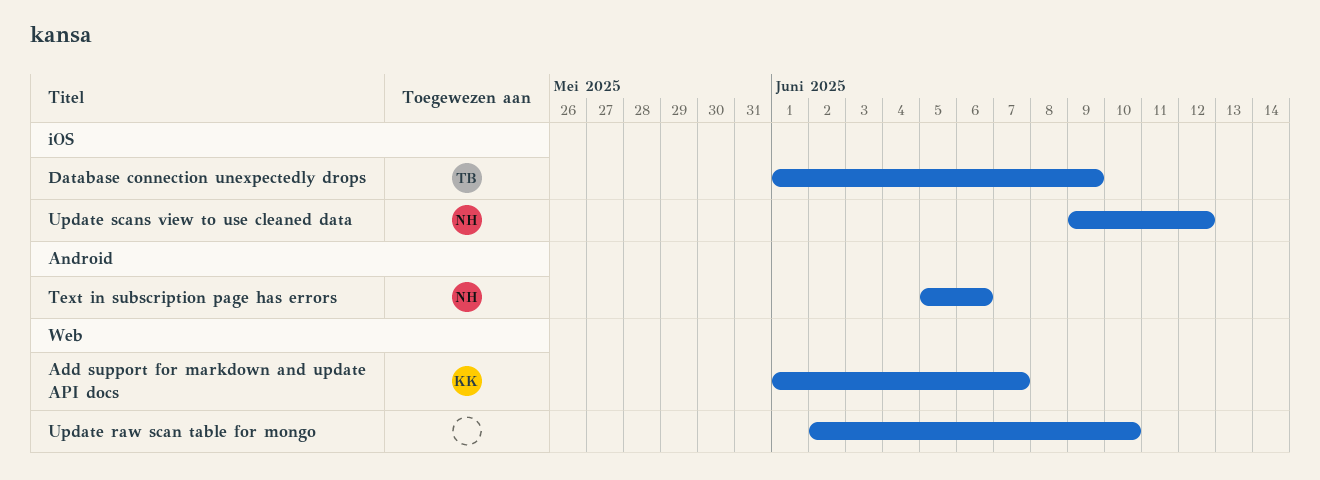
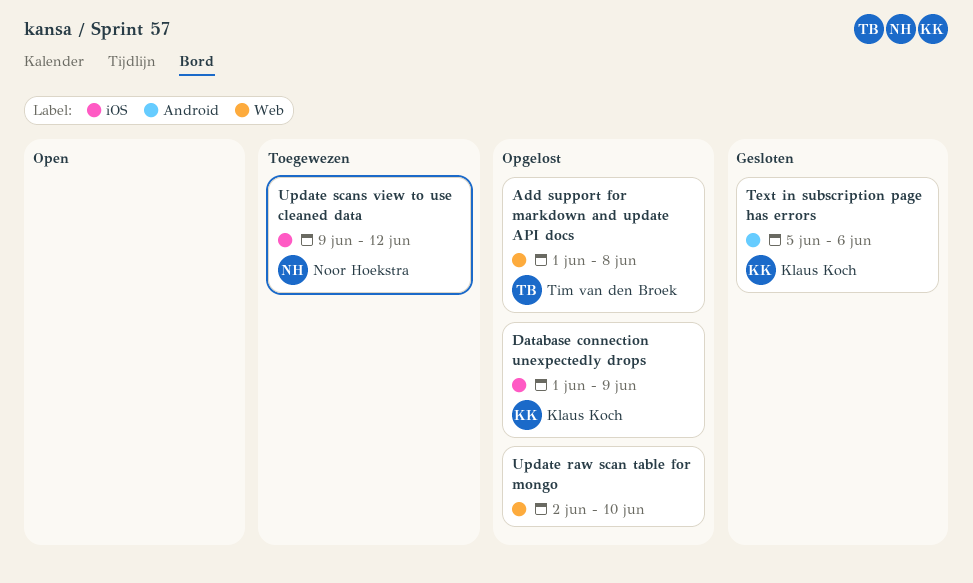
Add support for markdown and update API docs, owner: Klaus Koch -> Tim van den Broek
Add support for markdown and update API docs, due: Jun 7 -> Jun 8
Database connection unexpectedly drops, owner: Tim van den Broek -> Klaus Koch
Text in subscription page has errors, owner: Noor Hoekstra -> Klaus Koch

